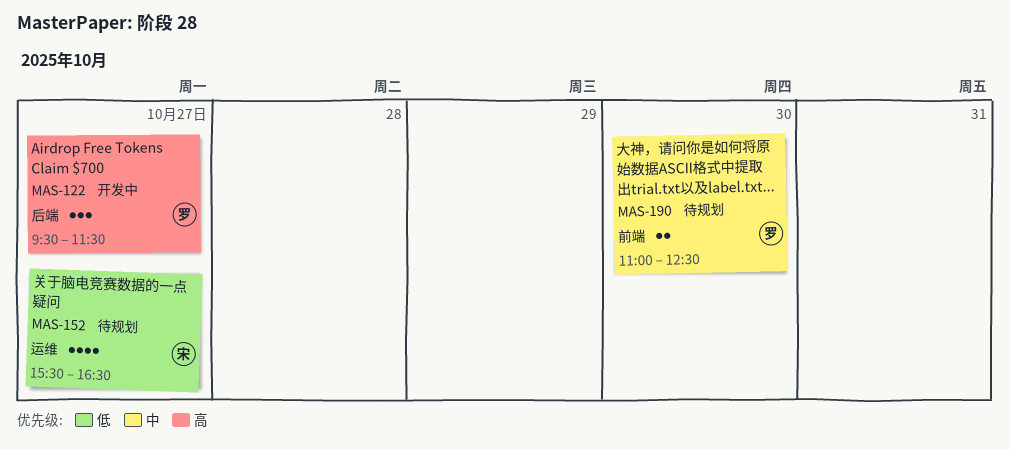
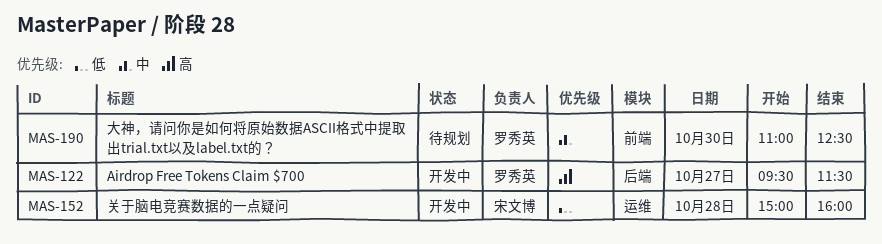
MAS-152, status: 待规划 -> 开发中
MAS-152, day: Oct 27 -> Oct 28
MAS-152, begins: 15:30 -> 15:00
MAS-152, ends: 16:30 -> 16:00

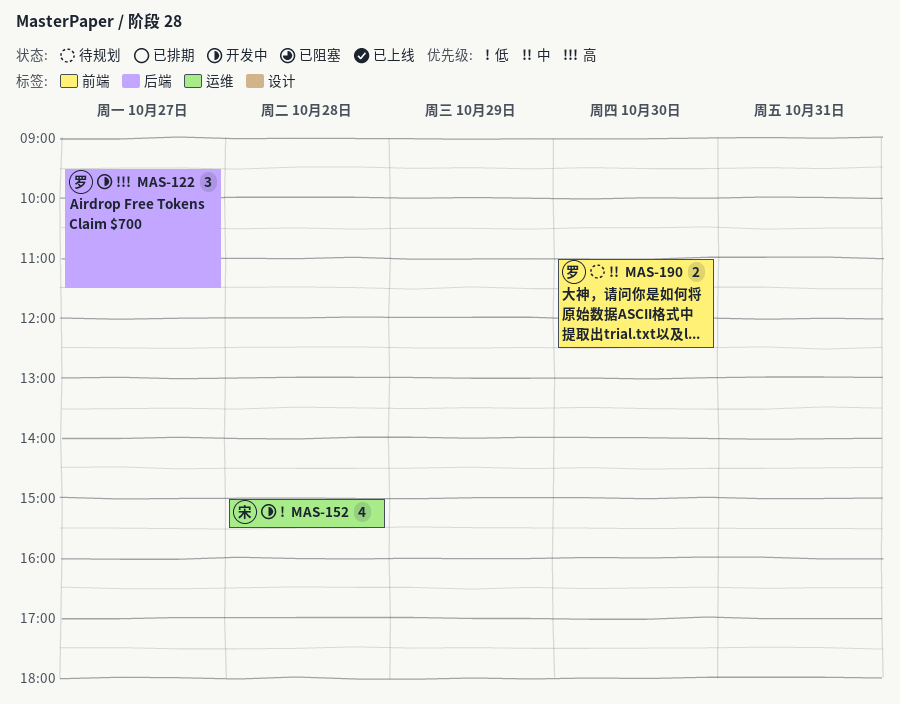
MAS-152, ends: 16:00 -> 15:30

